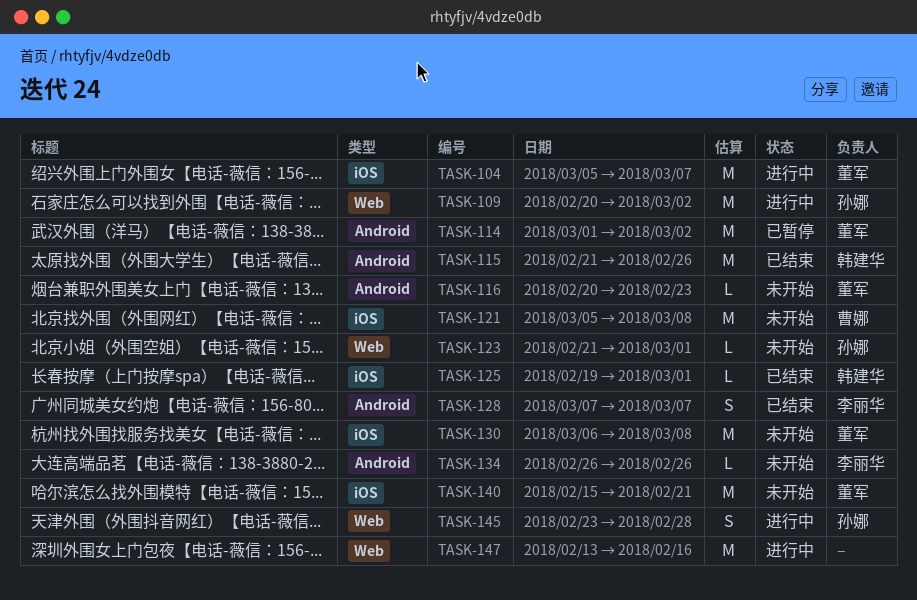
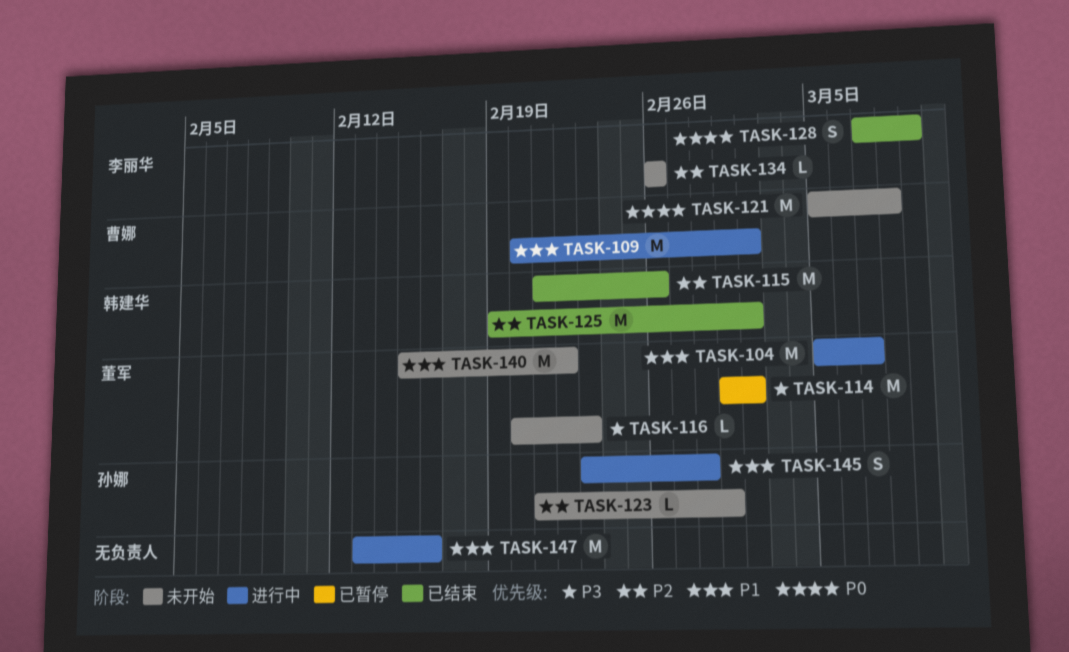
TASK-109, owner: 孙娜 -> 曹娜
TASK-125, estimate: L -> M
TASK-125, due: Mar 1 -> Mar 2
TASK-128, due: Mar 7 -> Mar 9
TASK-130: present -> none
TASK-140, due: Feb 21 -> Feb 22

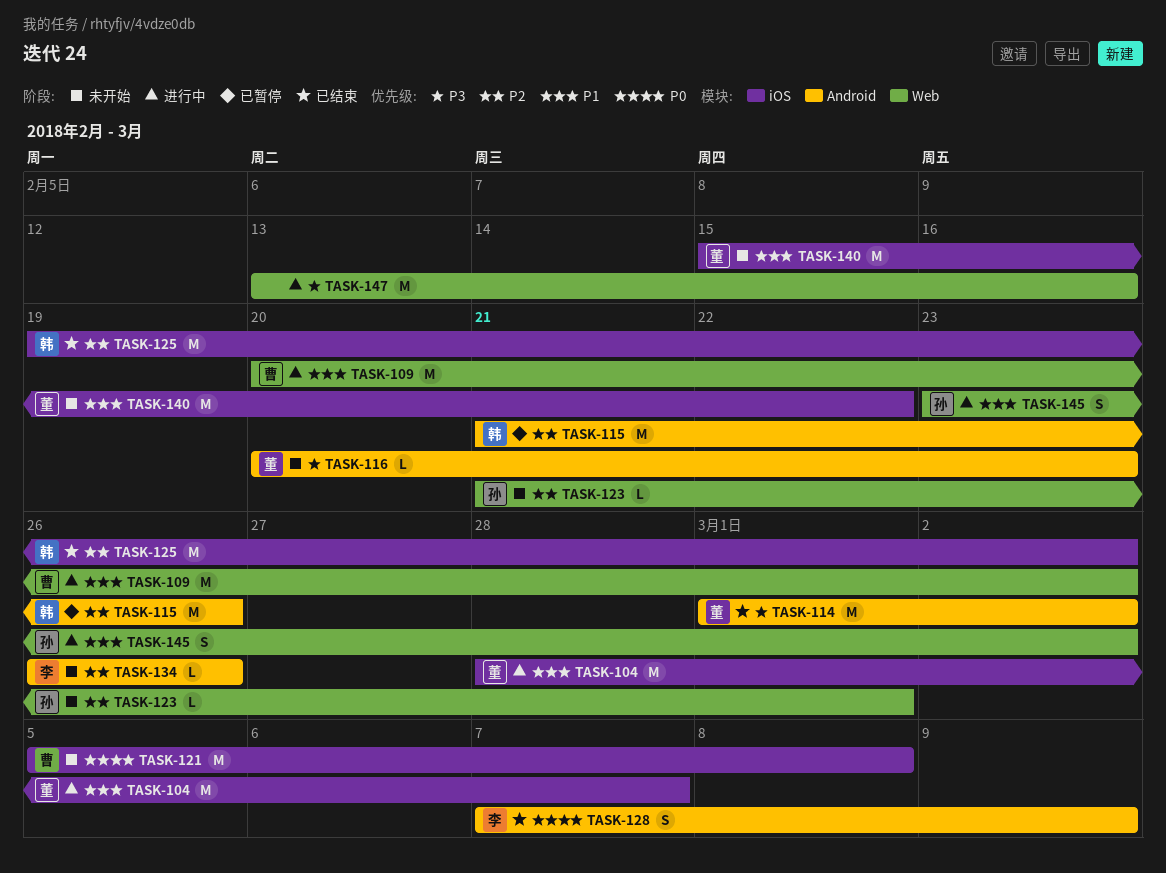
TASK-104, start: Mar 5 -> Feb 28
TASK-114, status: 已暂停 -> 已结束
TASK-115, status: 已结束 -> 已暂停
TASK-145, due: Feb 28 -> Mar 2
TASK-147, priority: P1 -> P3

